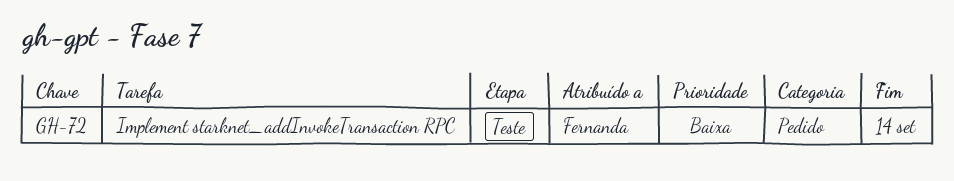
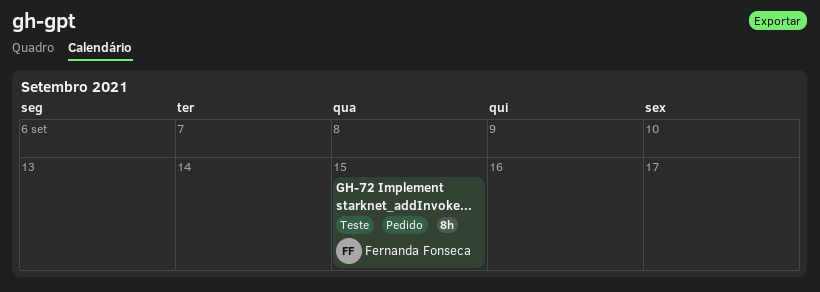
GH-72, due: Sep 14 -> Sep 15

